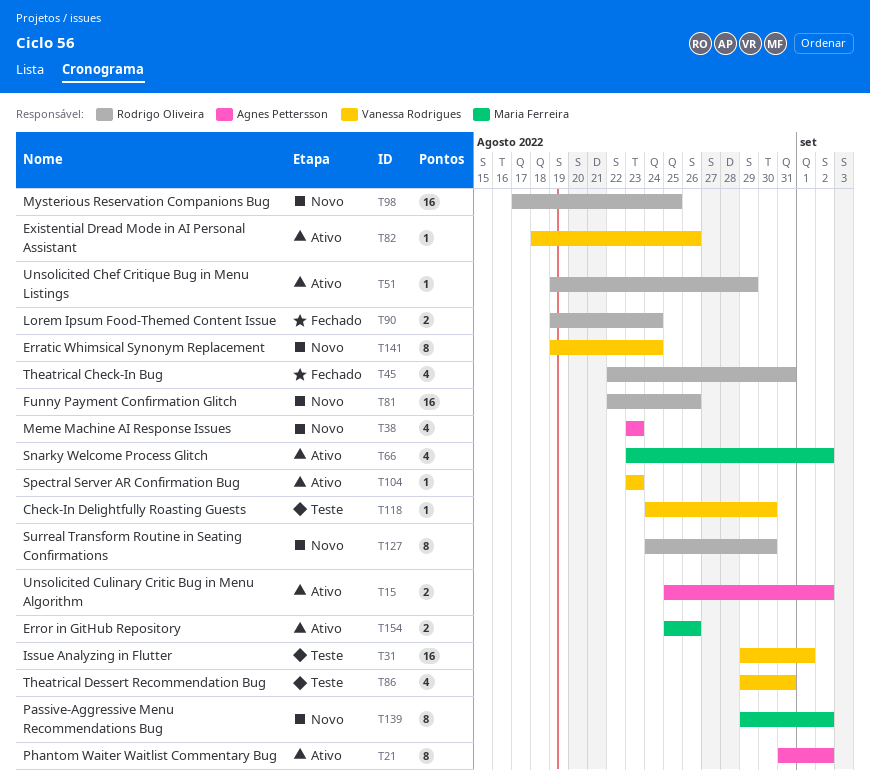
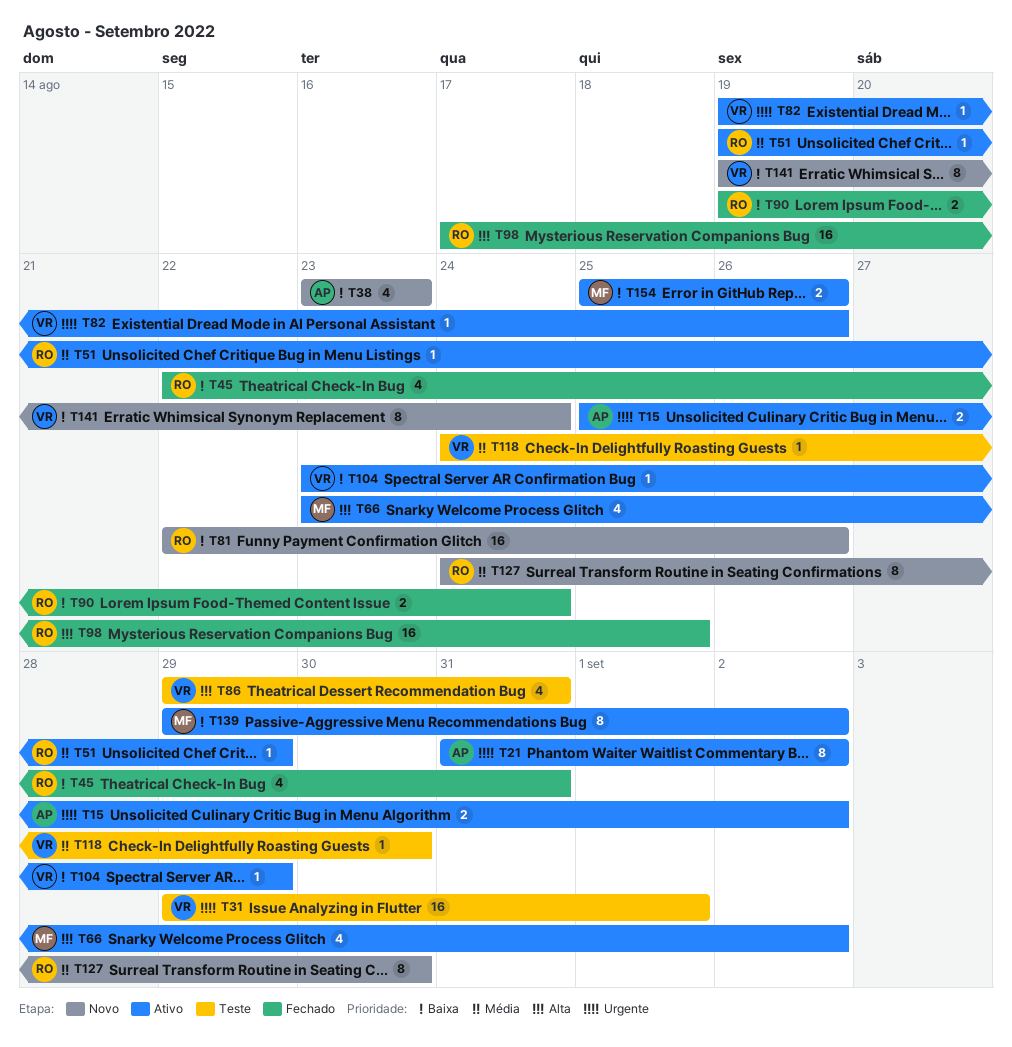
T82, start: Aug 18 -> Aug 19
T98, status: Novo -> Fechado
T104, due: Aug 23 -> Aug 29
T139, status: Novo -> Ativo

